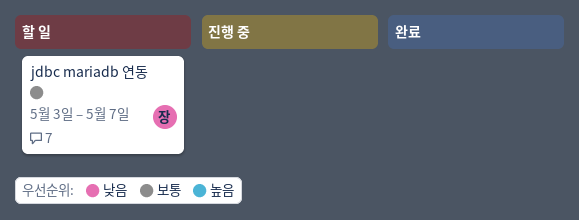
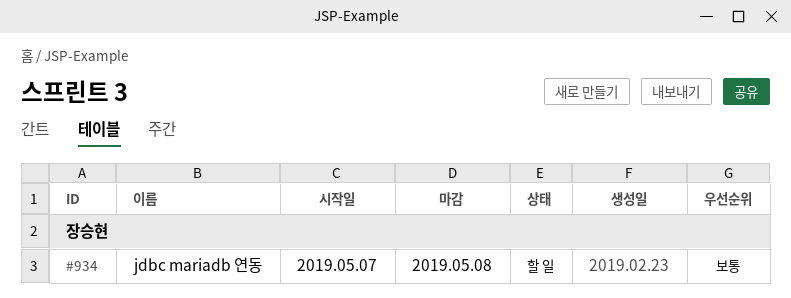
jdbc mariadb 연동, start: May 3 -> May 7
jdbc mariadb 연동, due: May 7 -> May 8

